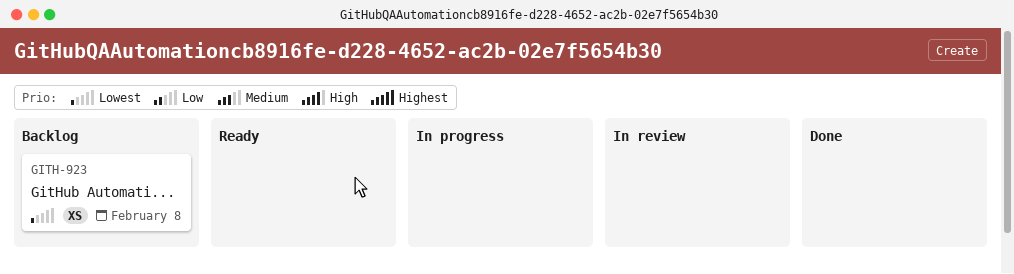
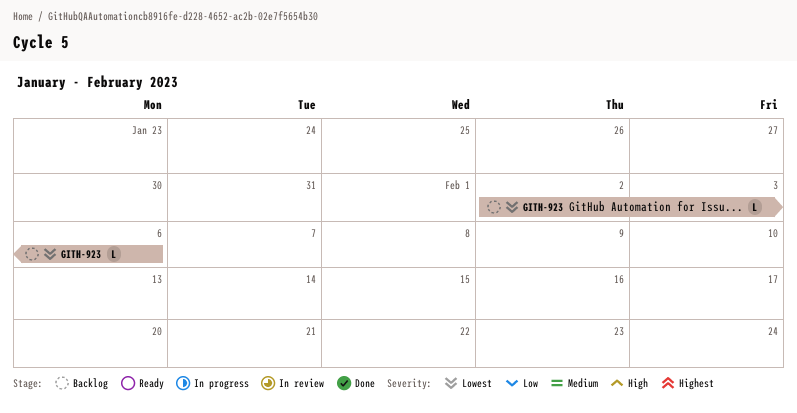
GITH-923, estimate: XS -> L
GITH-923, due: Feb 8 -> Feb 6

